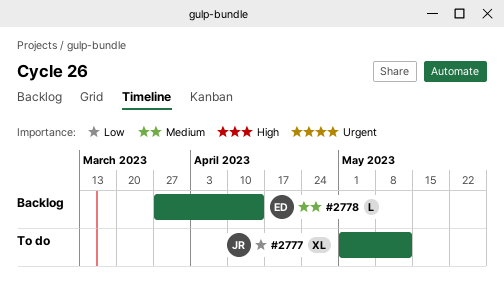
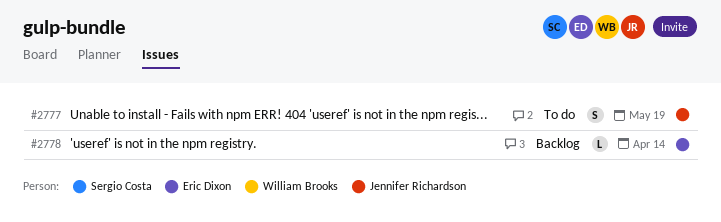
#2777, estimate: XL -> S
#2777, due: May 12 -> May 19

